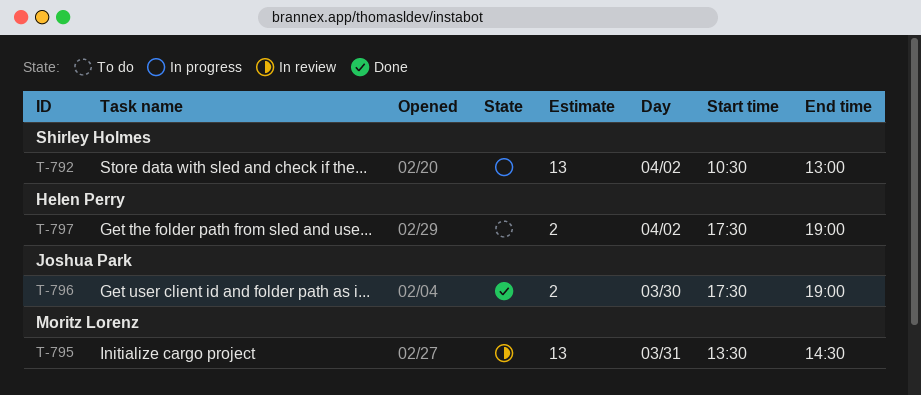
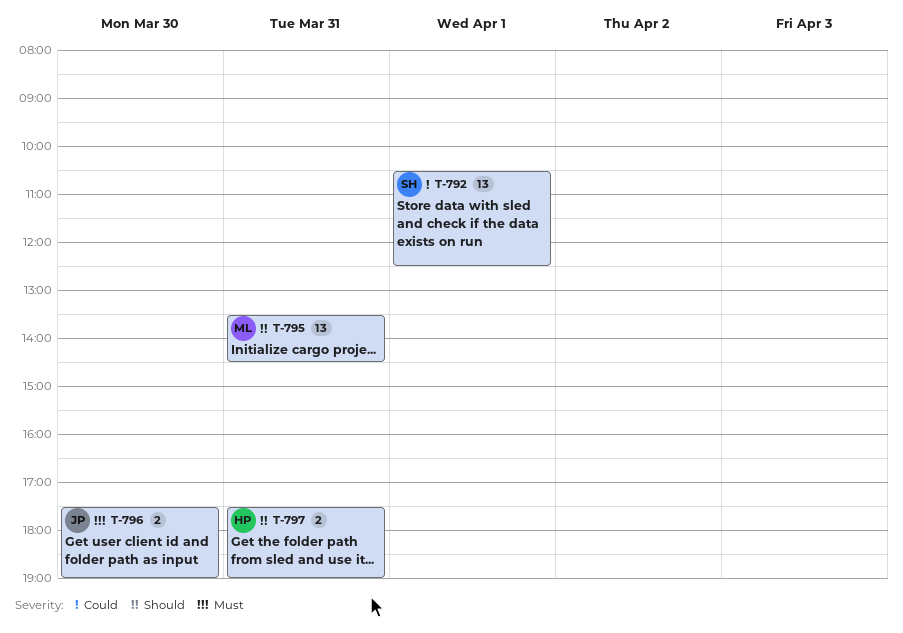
T-792, day: Apr 2 -> Apr 1
T-792, ends: 13:00 -> 12:30
T-797, day: Apr 2 -> Mar 31

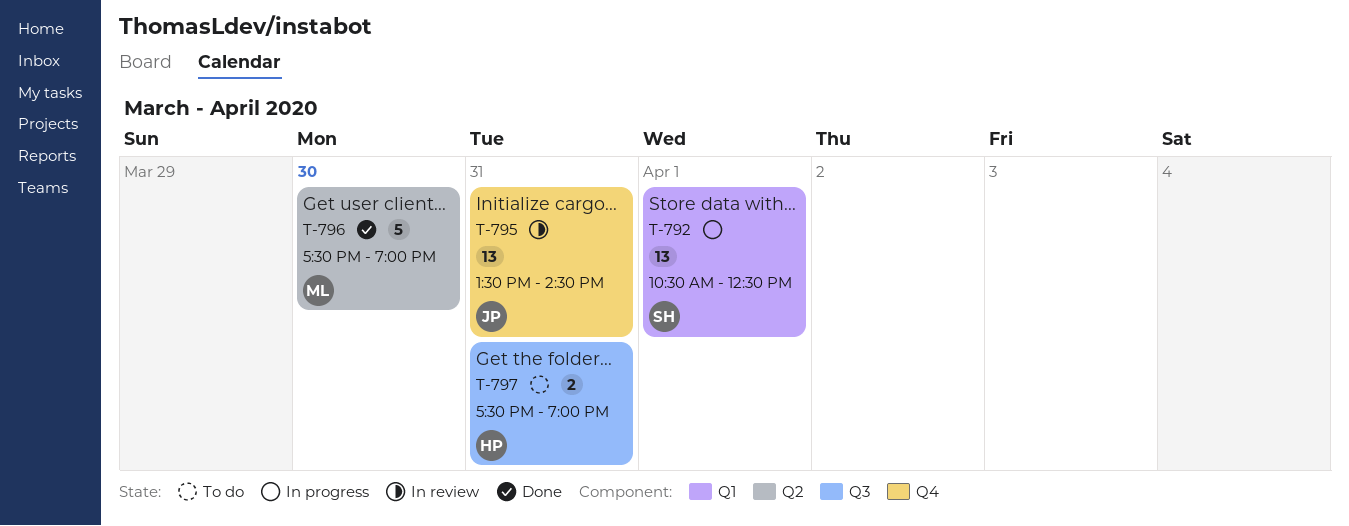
T-795, owner: ML -> JP
T-796, owner: JP -> ML
T-796, estimate: 2 -> 5

